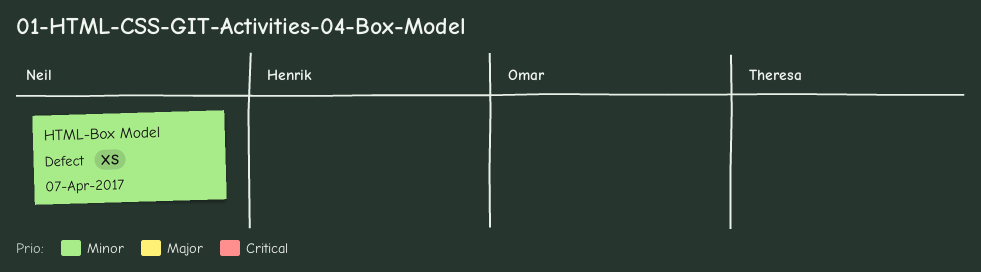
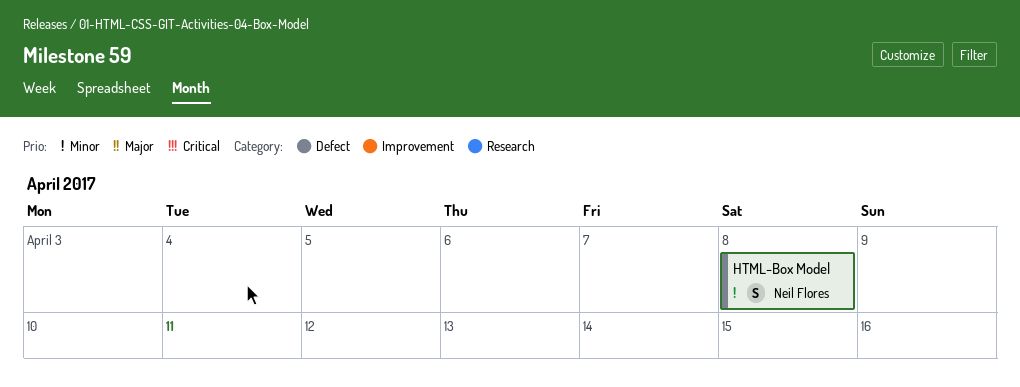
HTML-Box Model, estimate: XS -> S
HTML-Box Model, due: Apr 7 -> Apr 8

